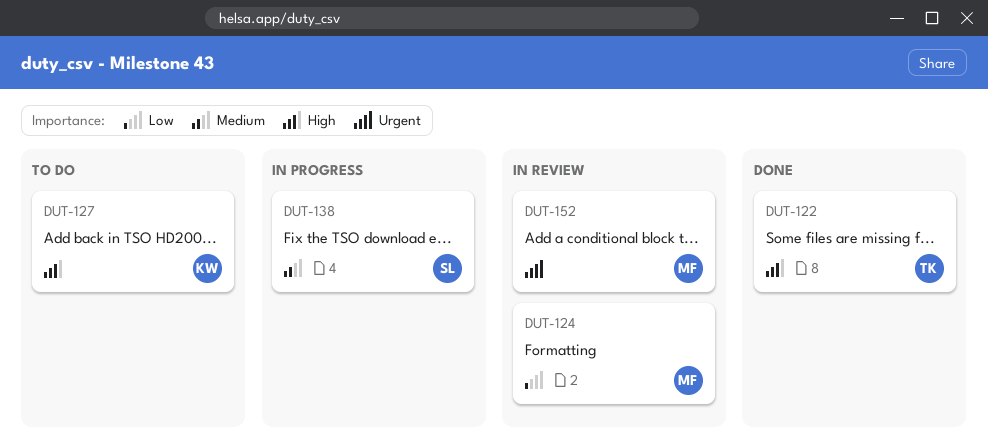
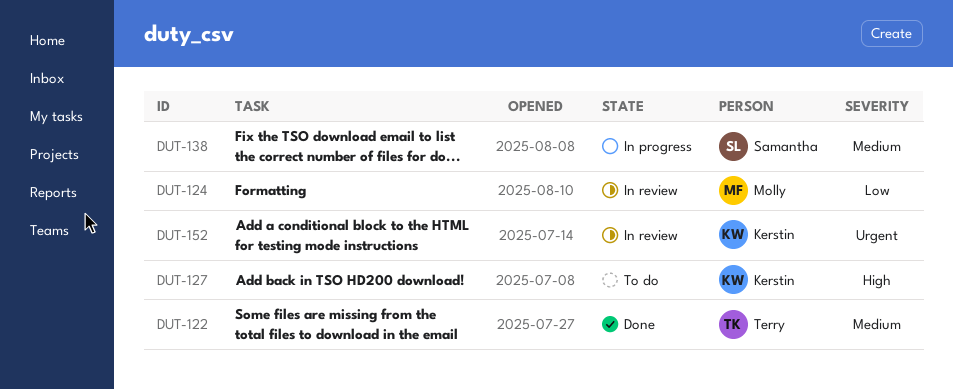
DUT-122, priority: High -> Medium
DUT-152, owner: Molly -> Kerstin

